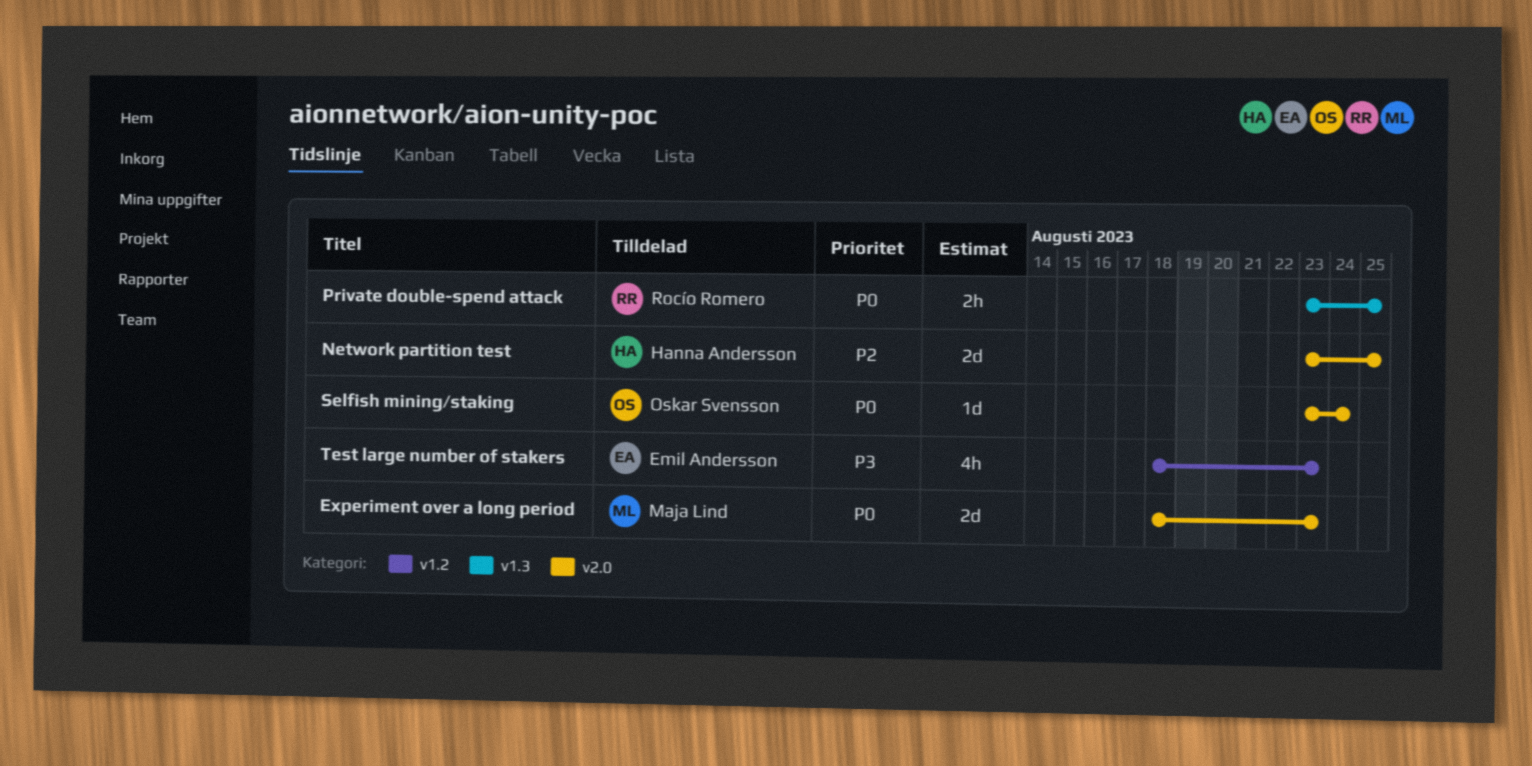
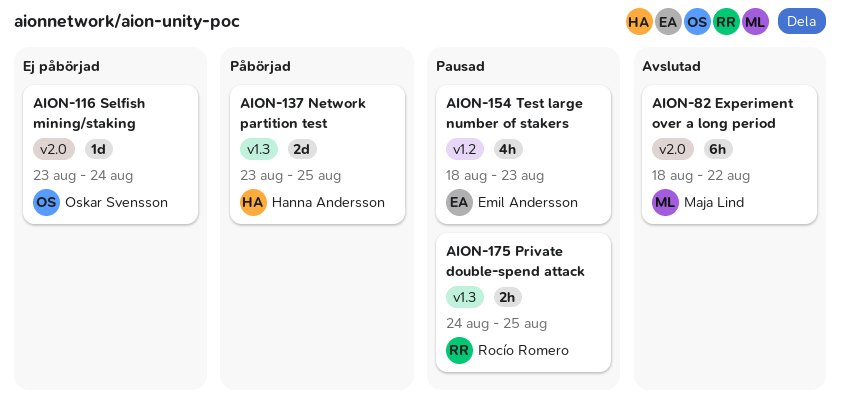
Experiment over a long period, estimate: 2d -> 6h
Experiment over a long period, due: Aug 23 -> Aug 22
Network partition test, label: v2.0 -> v1.3
Private double-spend attack, start: Aug 23 -> Aug 24

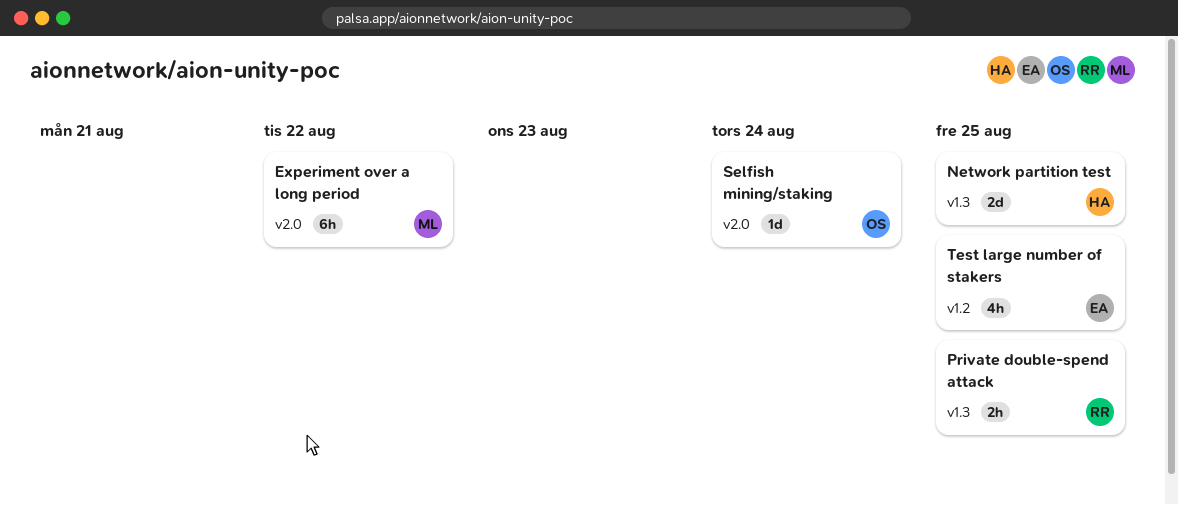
Test large number of stakers, due: Aug 23 -> Aug 25

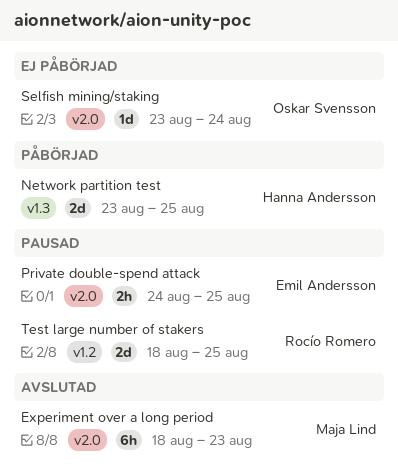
Experiment over a long period, due: Aug 22 -> Aug 23
Private double-spend attack, owner: Rocío Romero -> Emil Andersson
Private double-spend attack, label: v1.3 -> v2.0
Test large number of stakers, owner: Emil Andersson -> Rocío Romero
Test large number of stakers, estimate: 4h -> 2d

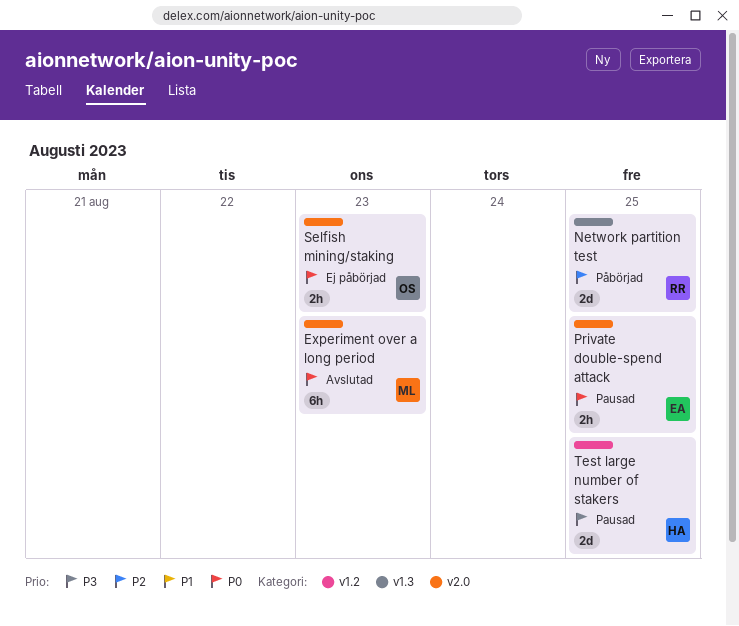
Network partition test, owner: Hanna Andersson -> Rocío Romero
Selfish mining/staking, estimate: 1d -> 2h
Selfish mining/staking, due: Aug 24 -> Aug 23
Test large number of stakers, owner: Rocío Romero -> Hanna Andersson

